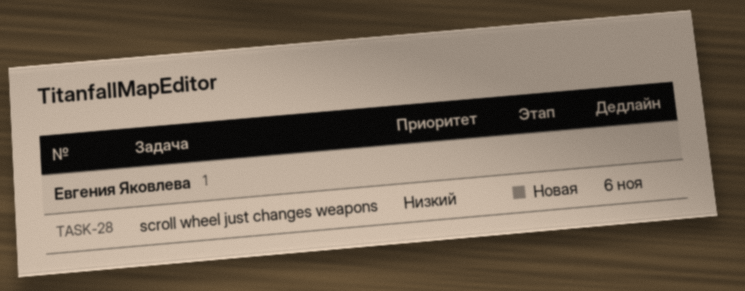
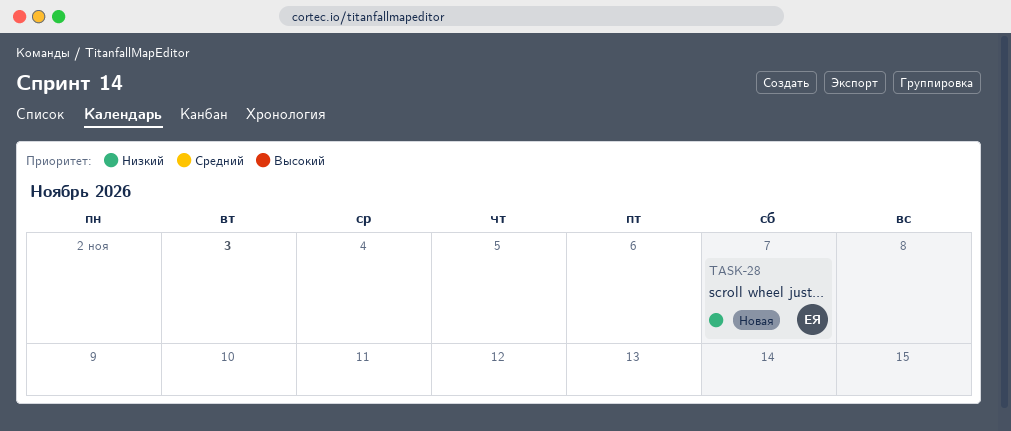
TASK-28, due: Nov 6 -> Nov 7

